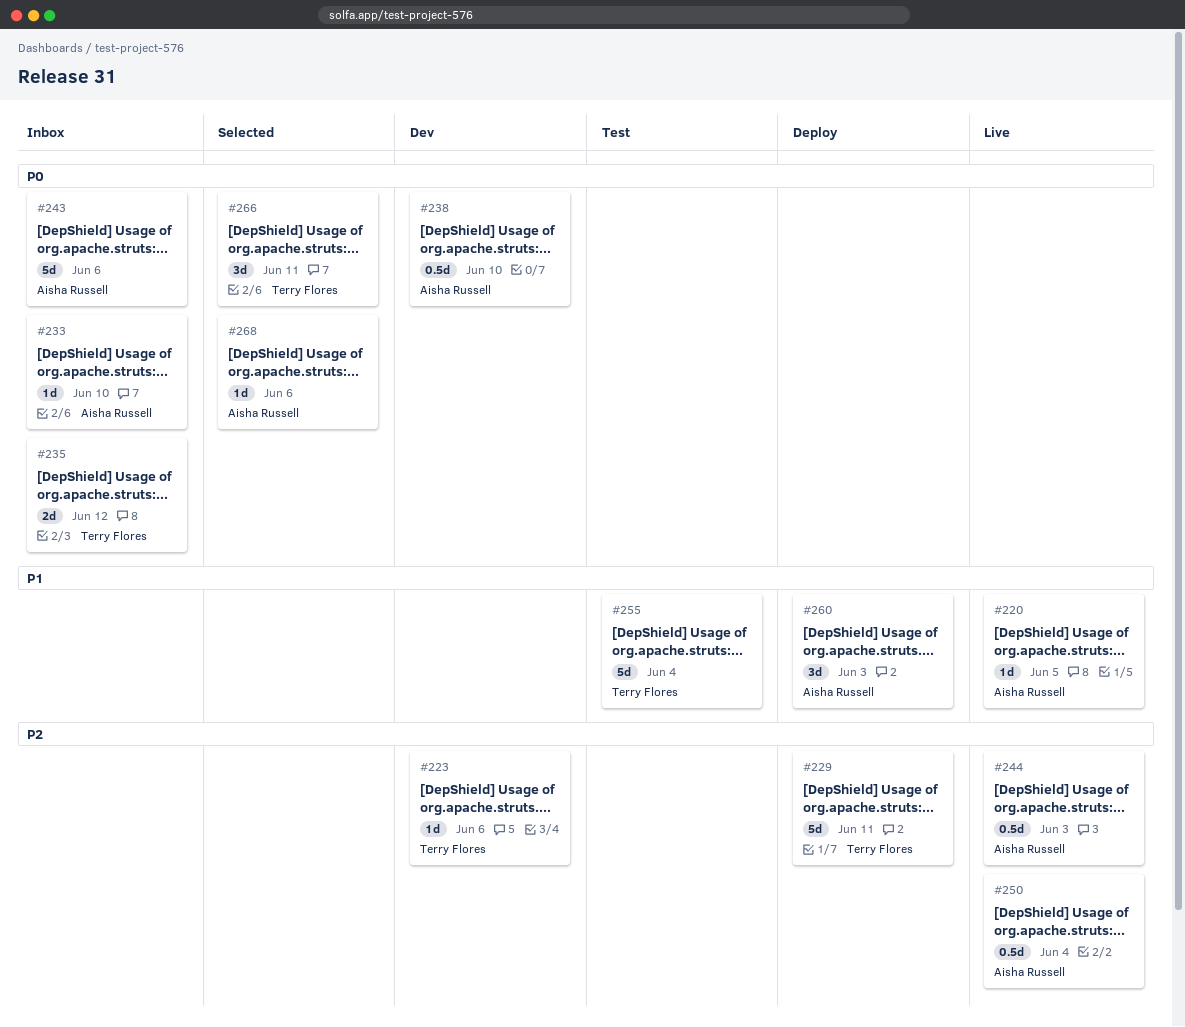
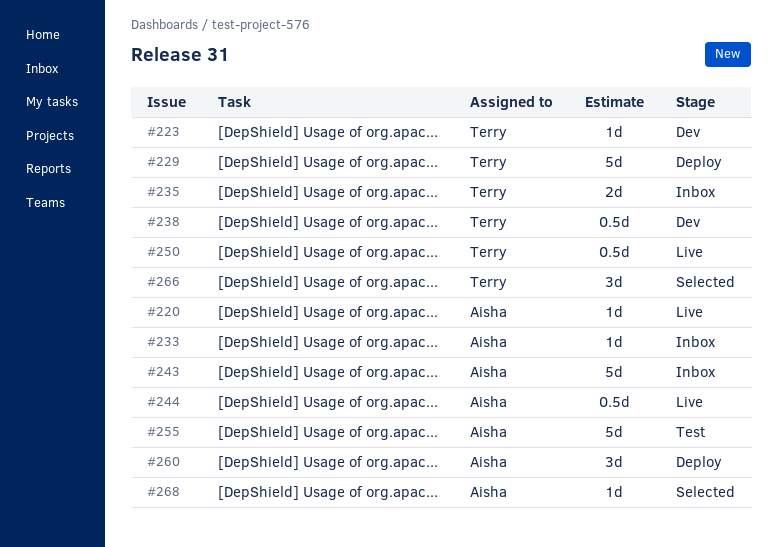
#238, owner: Aisha Russell -> Terry Flores
#250, owner: Aisha Russell -> Terry Flores
#255, owner: Terry Flores -> Aisha Russell

